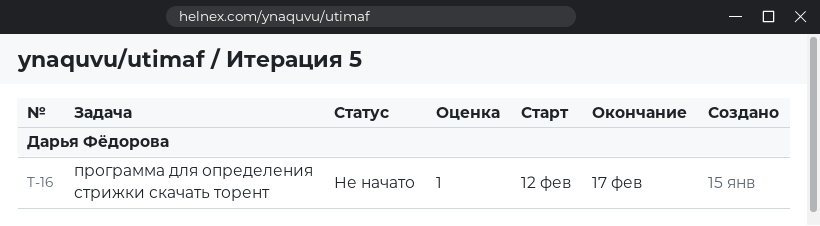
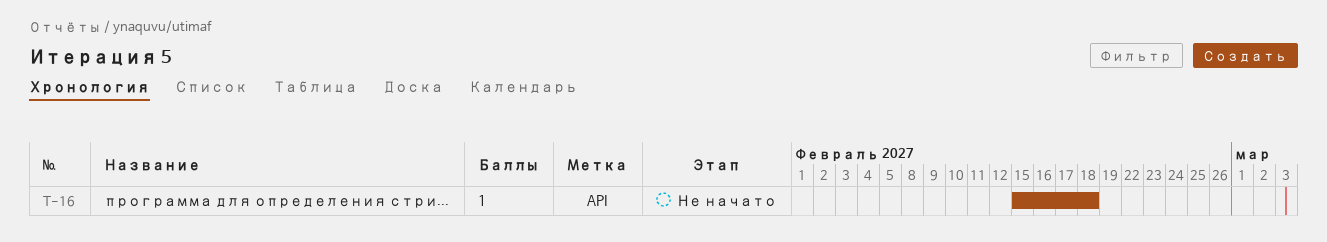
T-16, start: Feb 12 -> Feb 15
T-16, due: Feb 17 -> Feb 18

